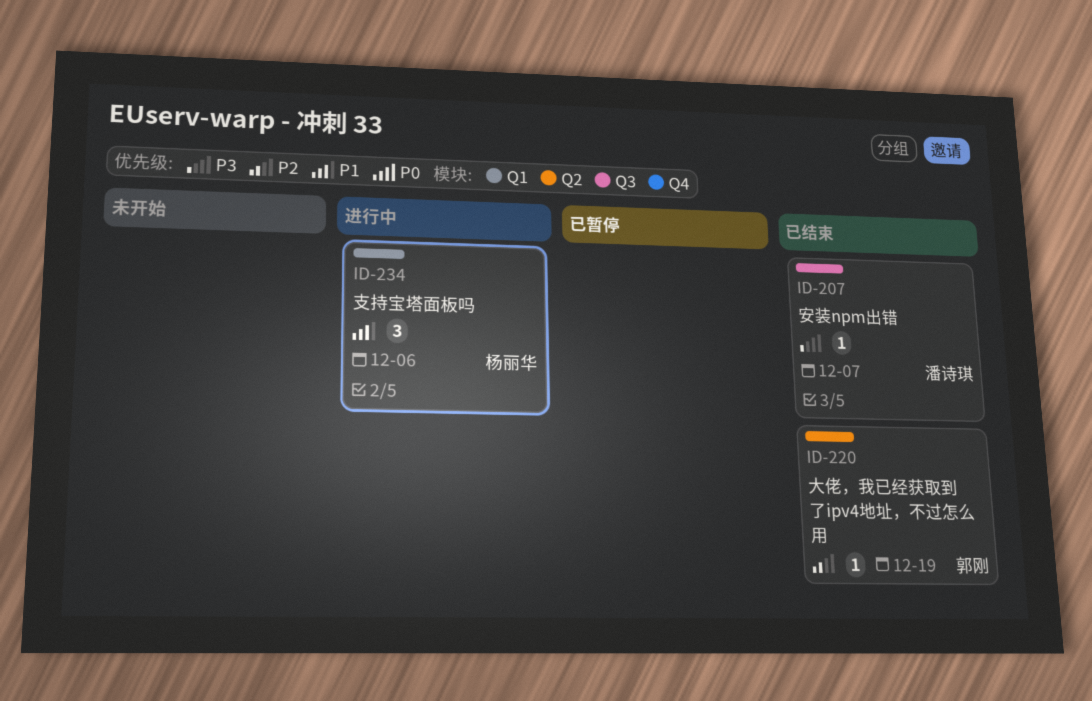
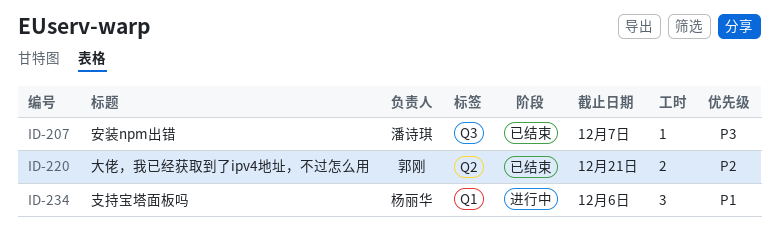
ID-220, estimate: 1 -> 2
ID-220, due: Dec 19 -> Dec 21

